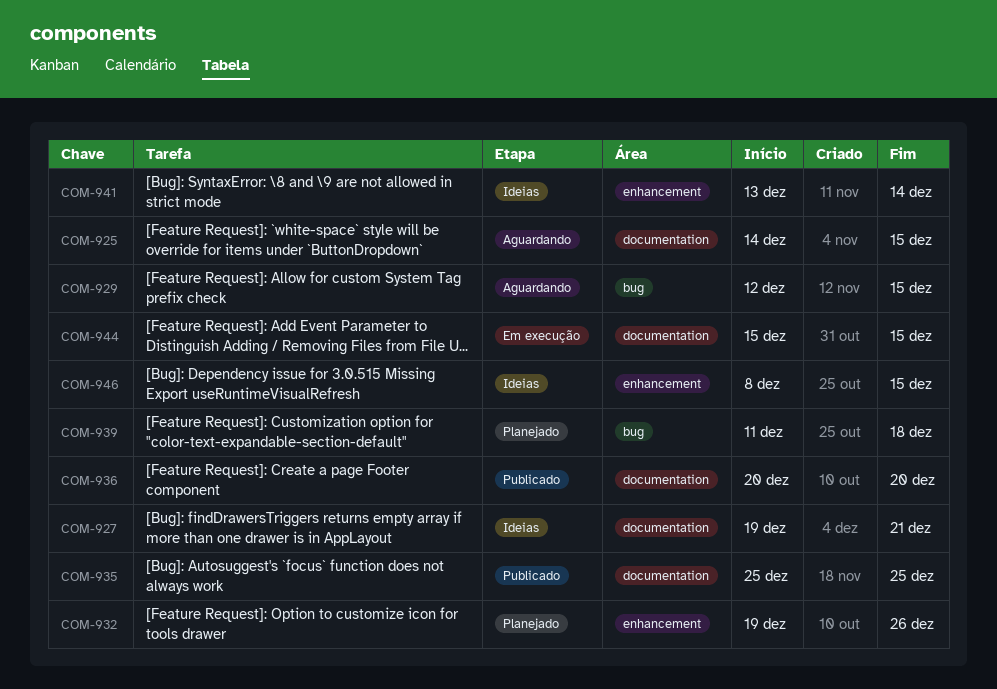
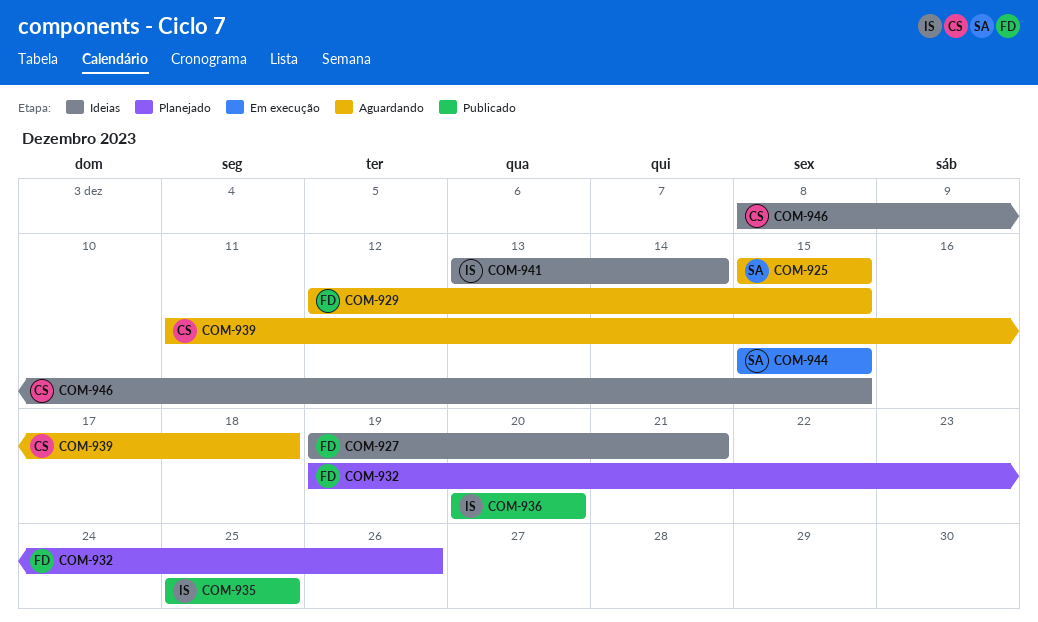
COM-925, start: Dec 14 -> Dec 15
COM-939, status: Planejado -> Aguardando

